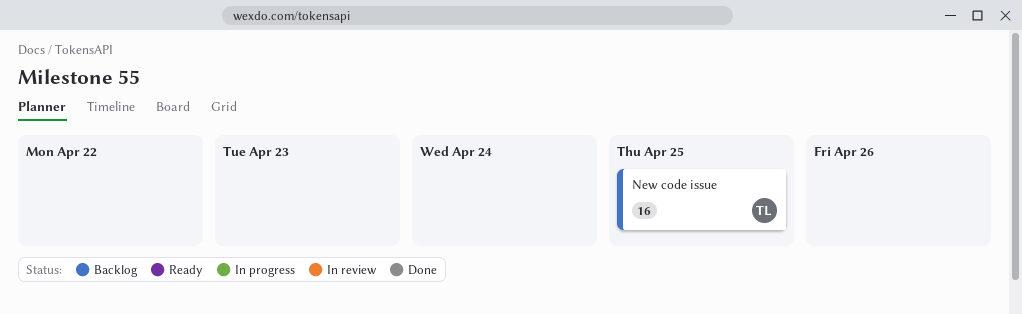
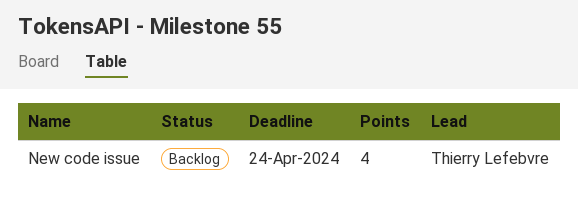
New code issue, estimate: 16 -> 4
New code issue, due: Apr 25 -> Apr 24

